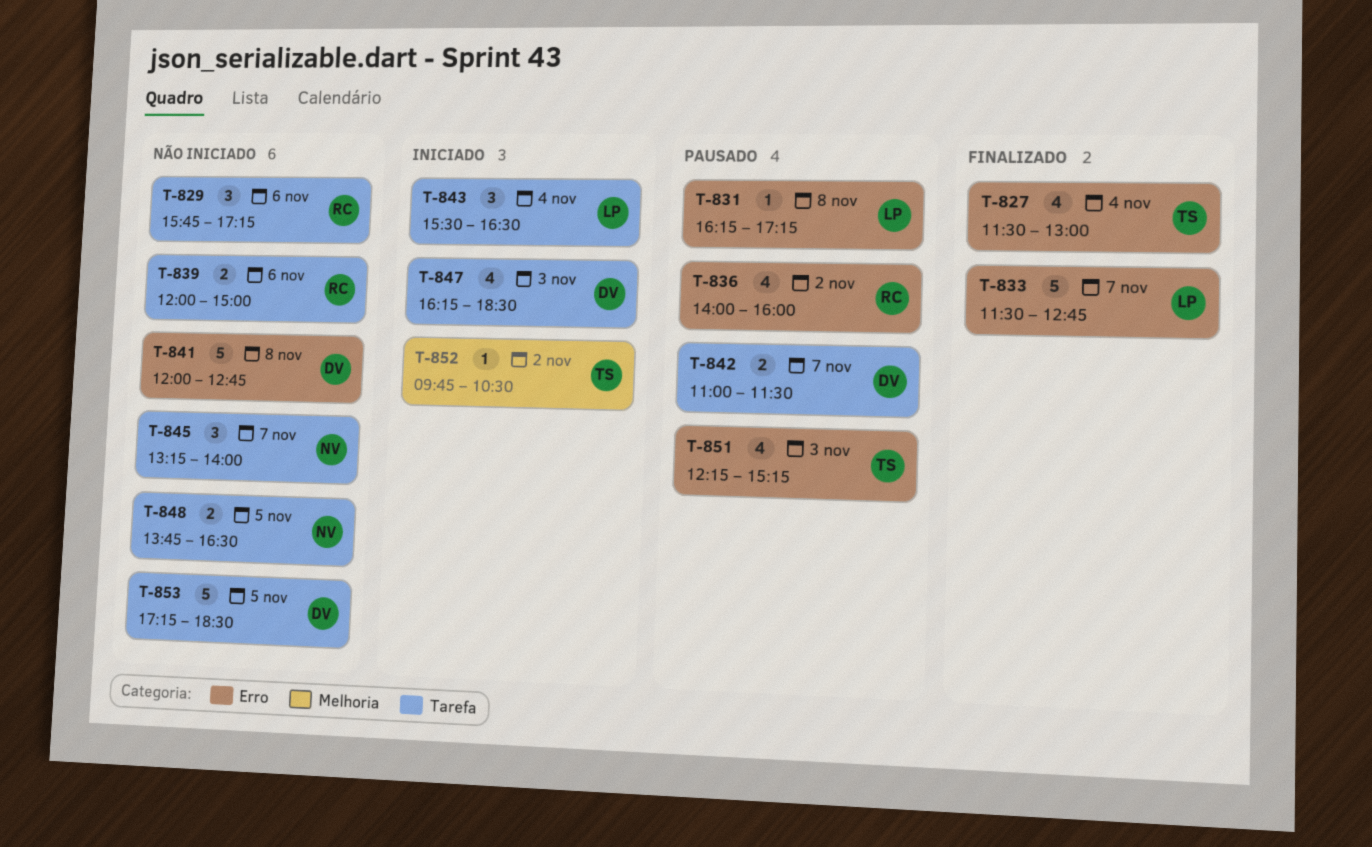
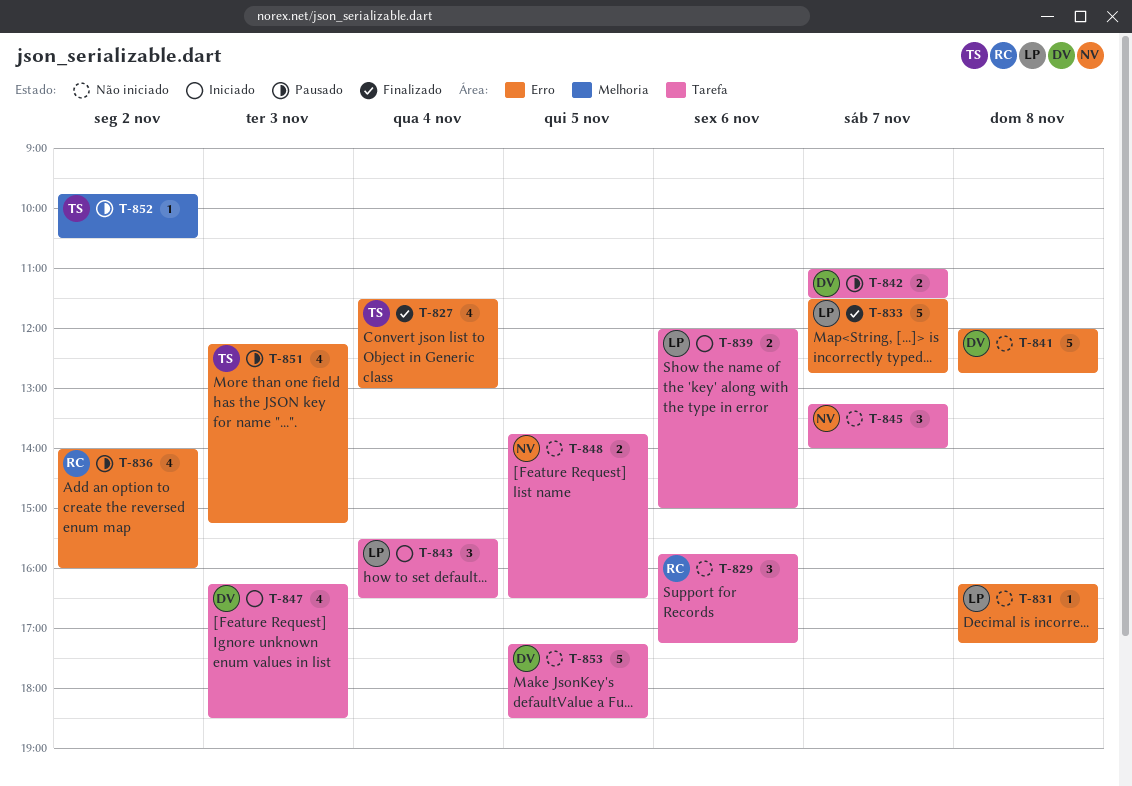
T-831, status: Pausado -> Não iniciado
T-839, status: Não iniciado -> Iniciado
T-839, owner: RC -> LP
T-852, status: Iniciado -> Pausado

